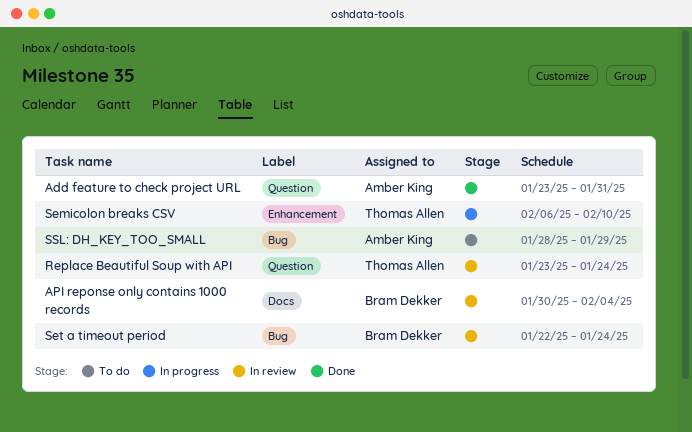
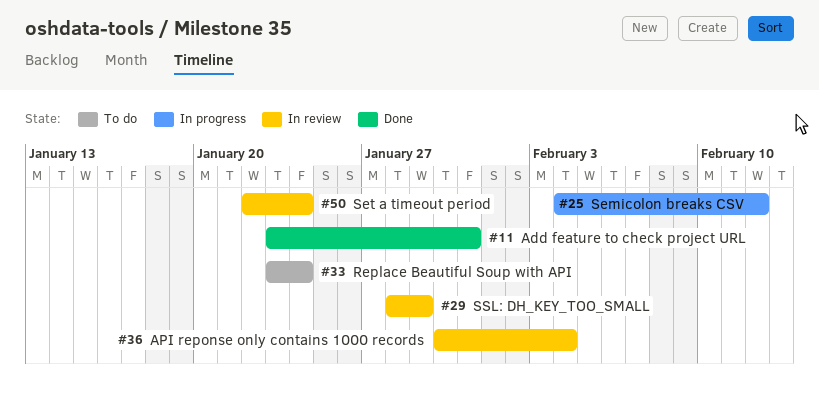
Replace Beautiful Soup with API, status: In review -> To do
Semicolon breaks CSV, start: Feb 6 -> Feb 4
Semicolon breaks CSV, due: Feb 10 -> Feb 12
SSL: DH_KEY_TOO_SMALL, status: To do -> In review

